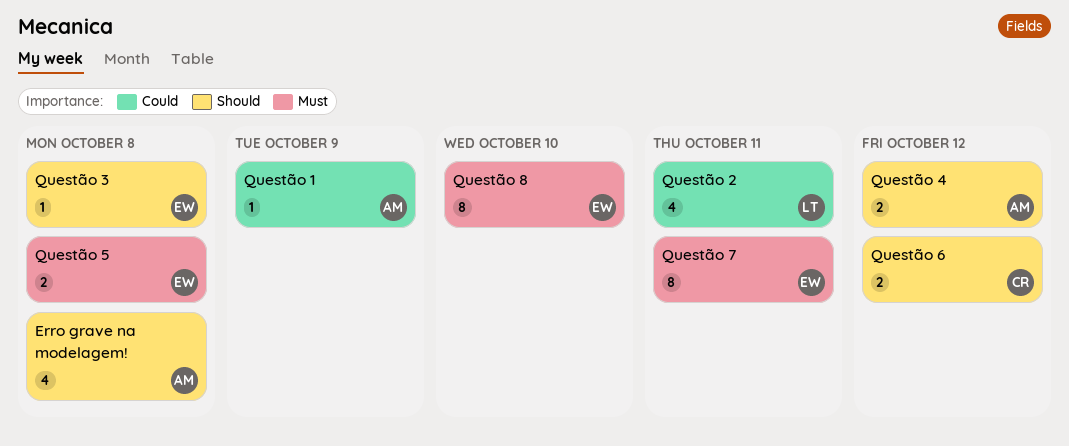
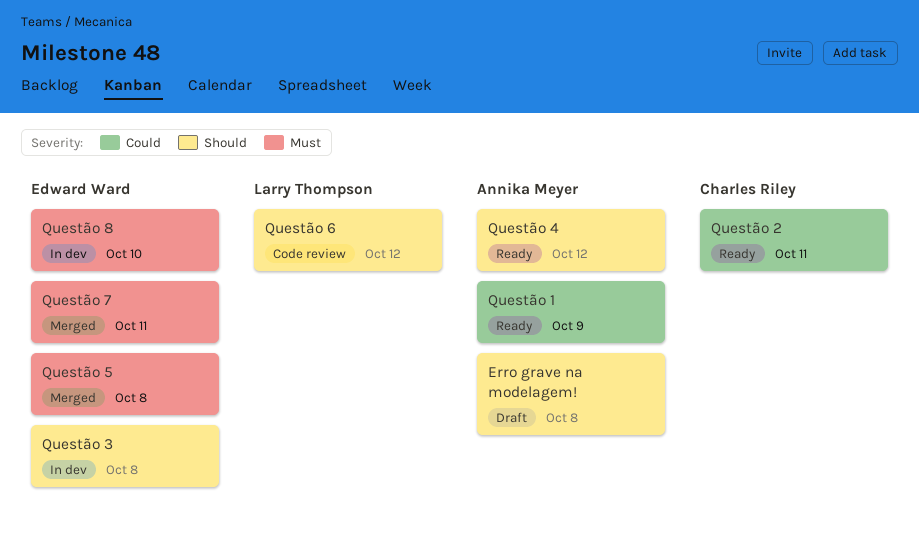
Questão 2, owner: Larry Thompson -> Charles Riley
Questão 6, owner: Charles Riley -> Larry Thompson

